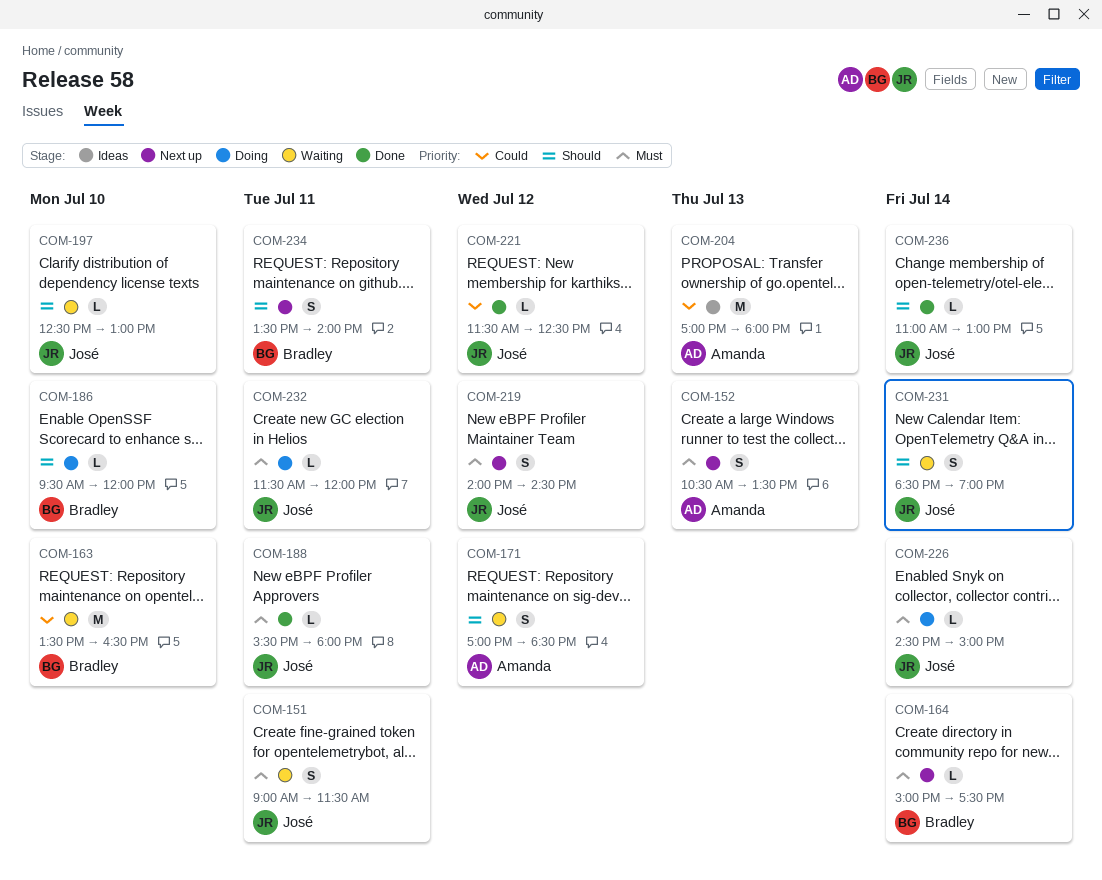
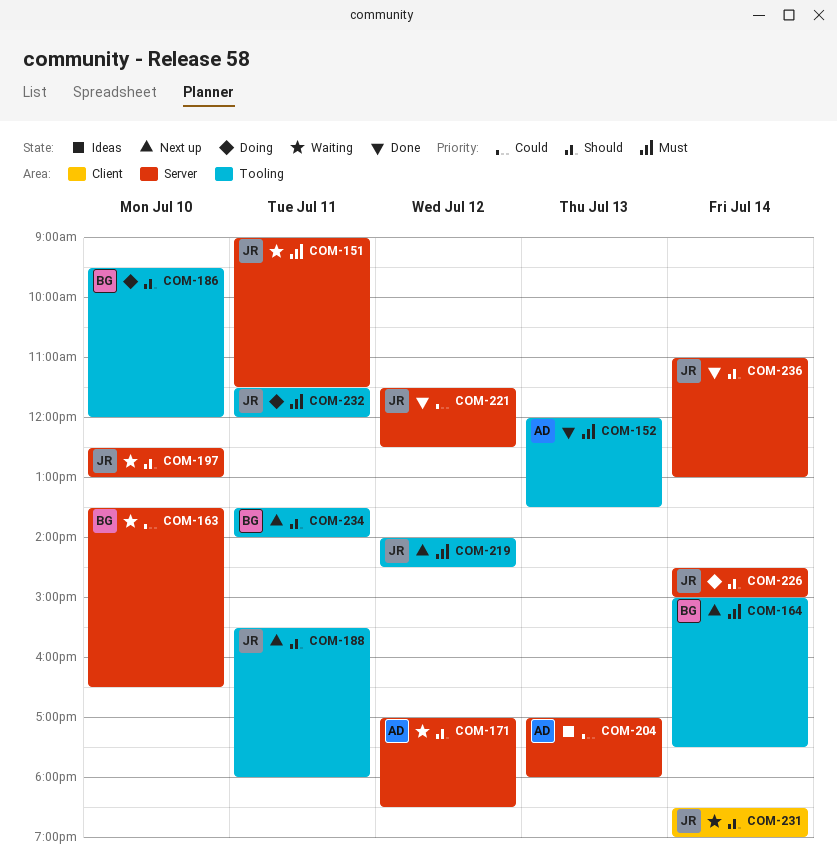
COM-152, status: Next up -> Done
COM-152, begins: 10:30 -> 12:00
COM-188, status: Done -> Next up
COM-188, priority: Must -> Should
COM-226, priority: Must -> Should

